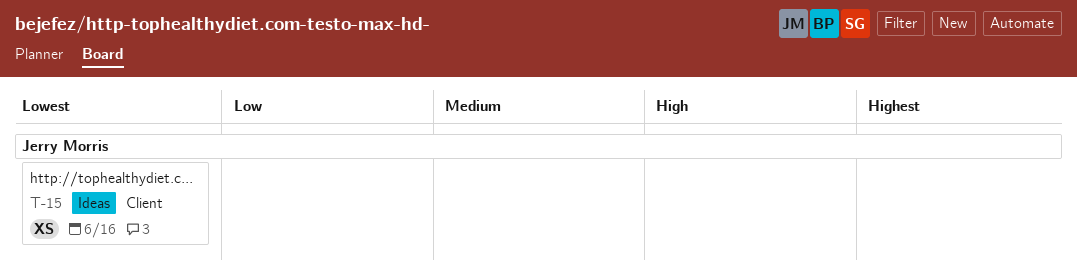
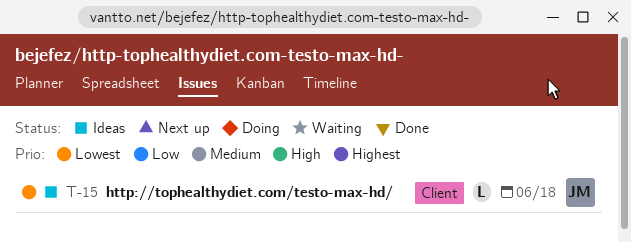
T-15, estimate: XS -> L
T-15, due: Jun 16 -> Jun 18

